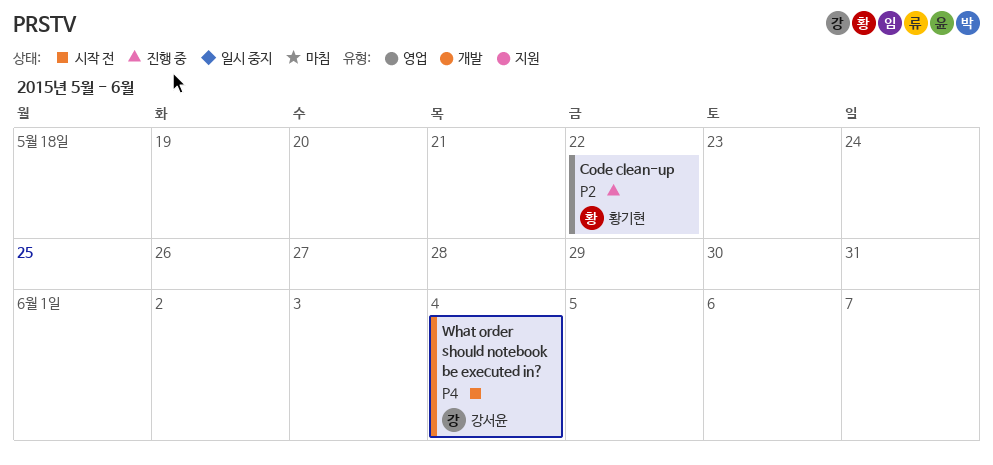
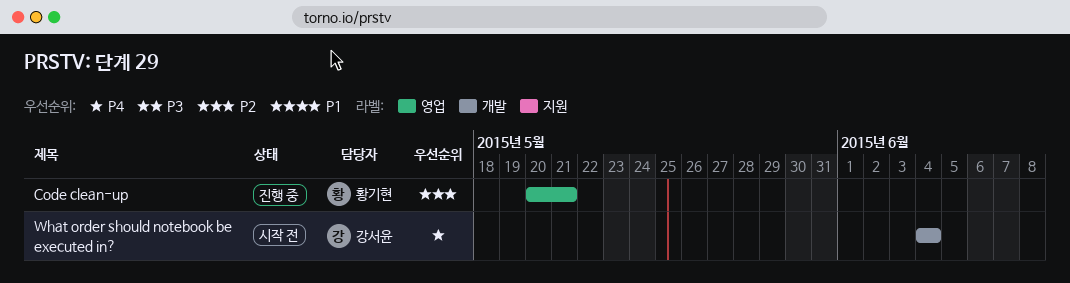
Code clean-up, due: May 22 -> May 21

